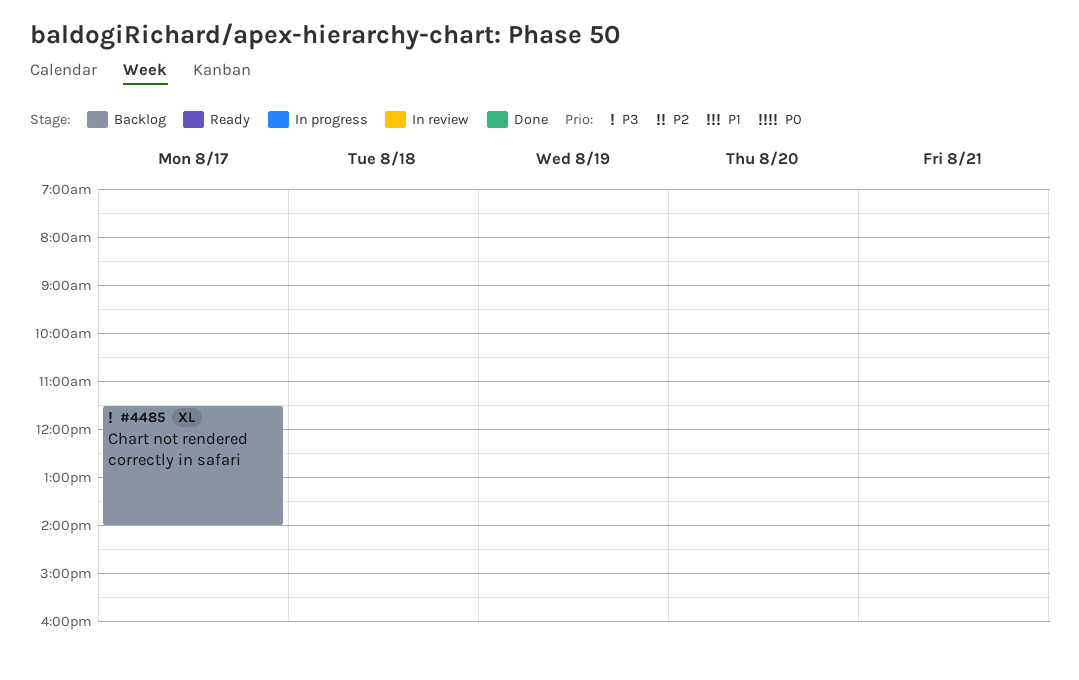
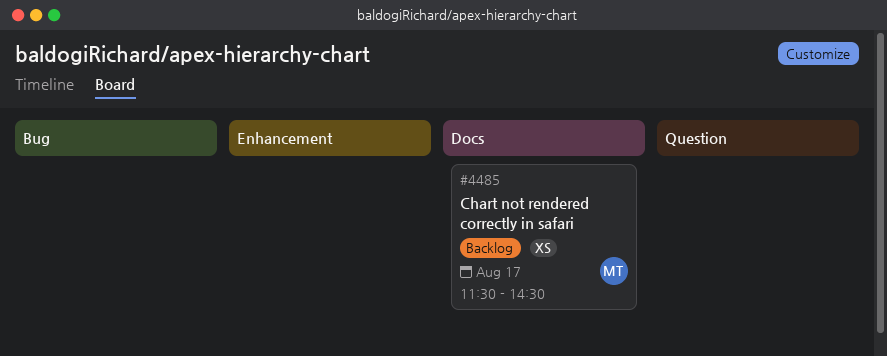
#4485, estimate: XL -> XS
#4485, ends: 14:00 -> 14:30

